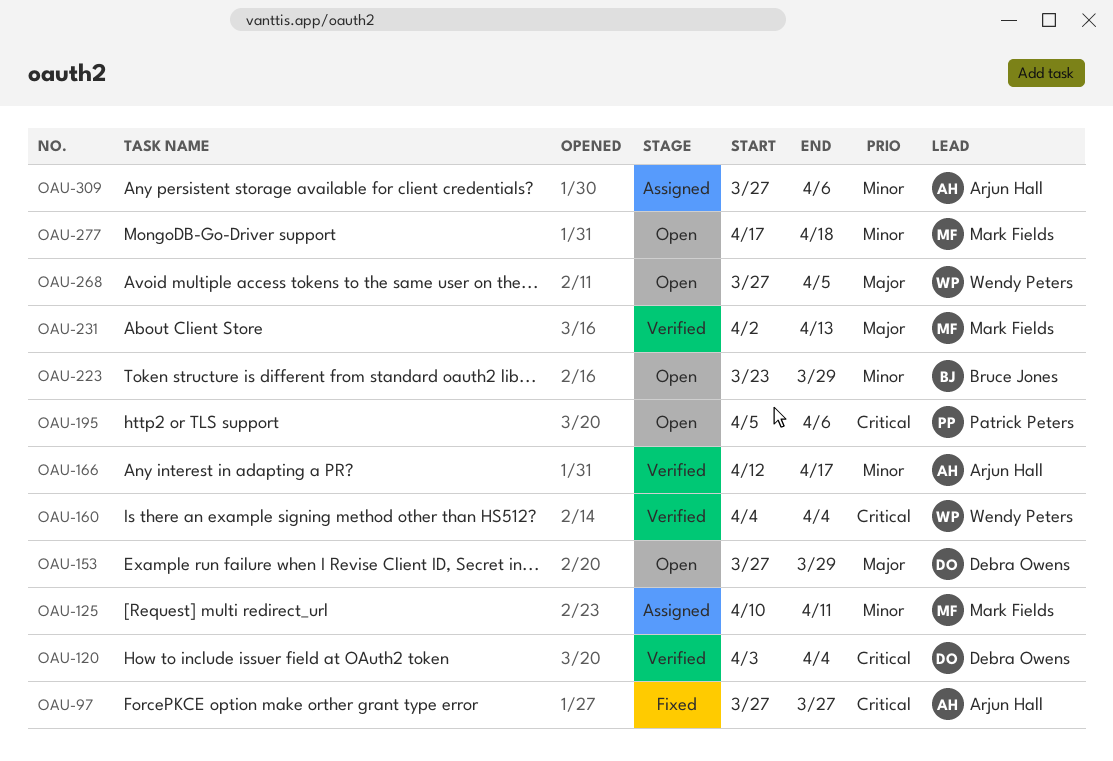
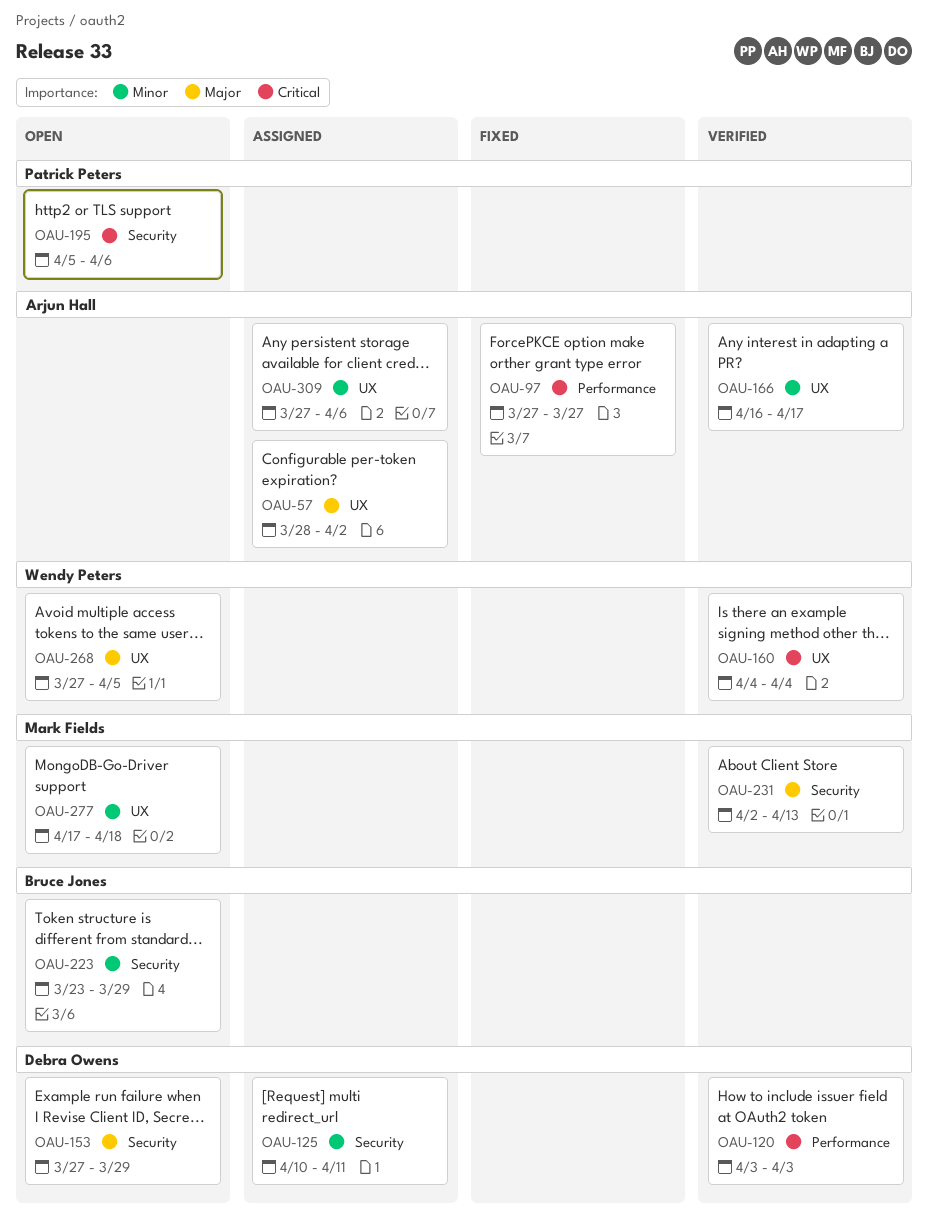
OAU-57: none -> present
OAU-120, due: Apr 4 -> Apr 3
OAU-125, owner: Mark Fields -> Debra Owens
OAU-166, start: Apr 12 -> Apr 16

